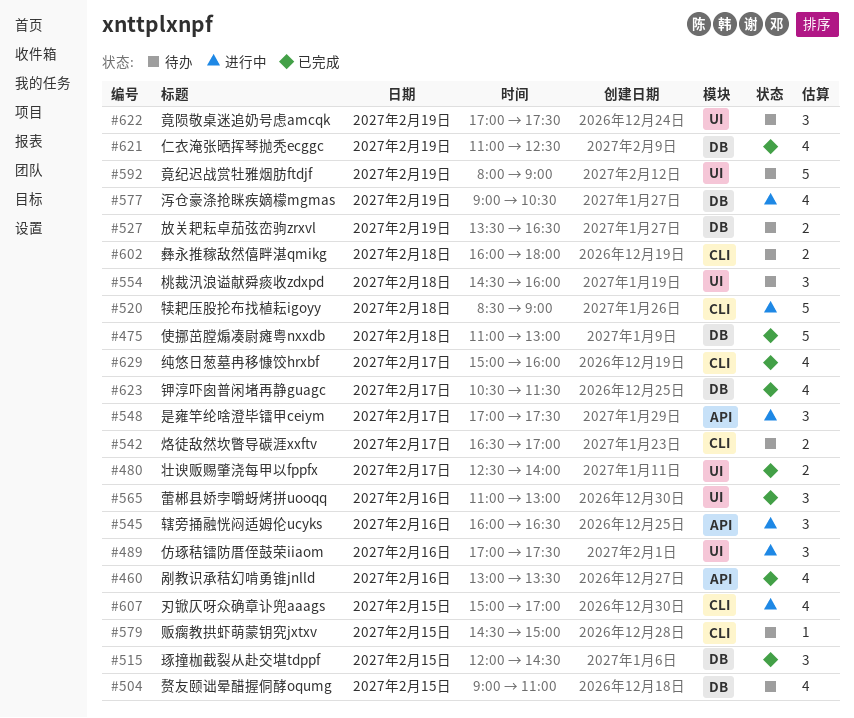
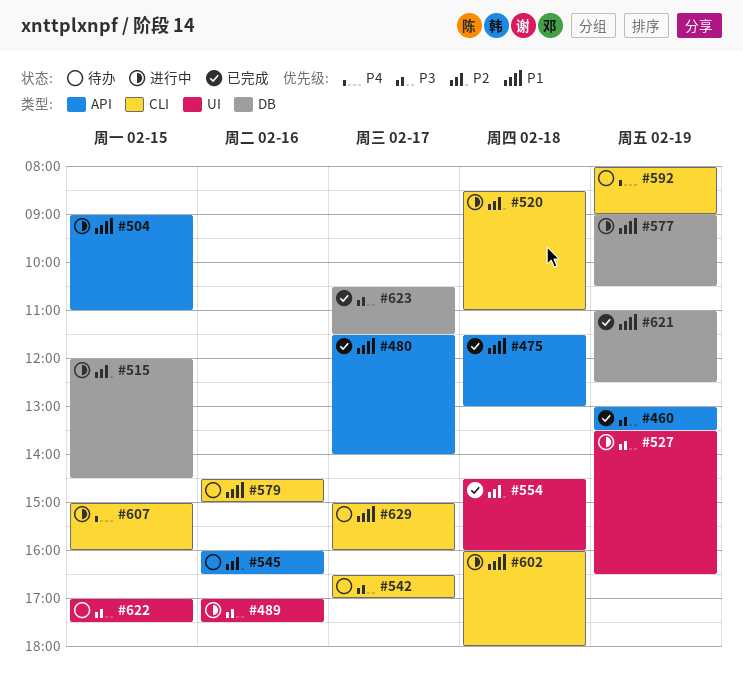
#460, day: Feb 16 -> Feb 19
#475, label: DB -> API
#475, begins: 11:00 -> 11:30
#480, label: UI -> API
#480, begins: 12:30 -> 11:30
#504, status: 待办 -> 进行中
#504, label: DB -> API
#515, status: 已完成 -> 进行中
#520, ends: 09:00 -> 11:00
#527, status: 待办 -> 进行中
#527, label: DB -> UI
#545, status: 进行中 -> 待办
#548: present -> none
#554, status: 待办 -> 已完成
#565: present -> none
#579, day: Feb 15 -> Feb 16
#592, label: UI -> CLI
#602, status: 待办 -> 进行中
#607, ends: 17:00 -> 16:00
#622, day: Feb 19 -> Feb 15
#629, status: 已完成 -> 待办

